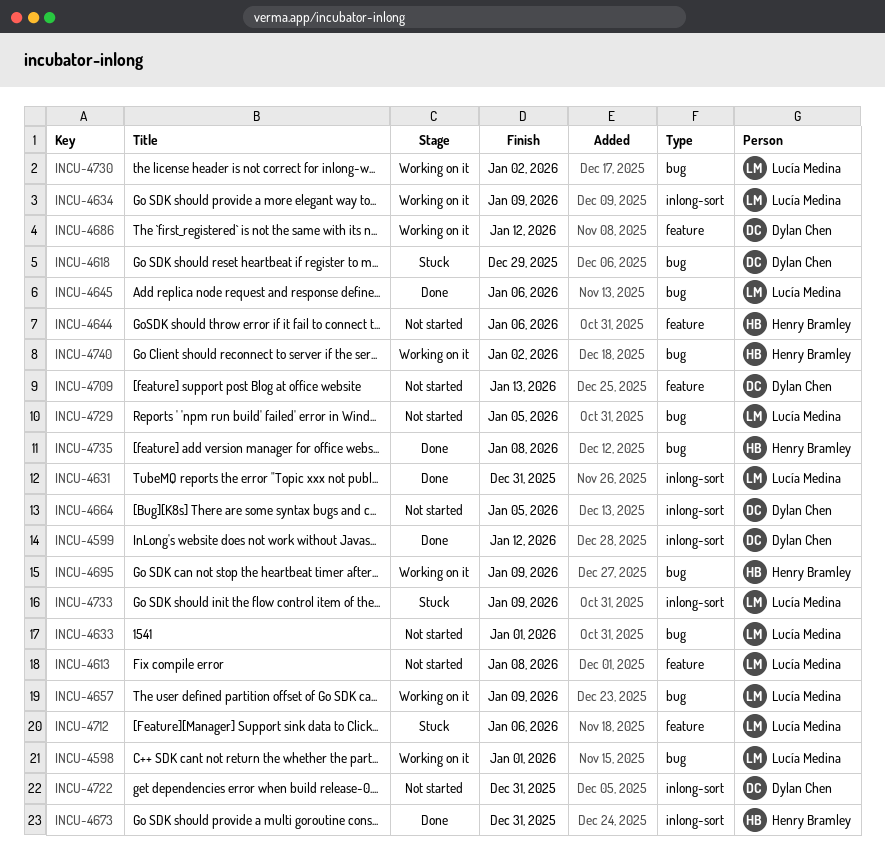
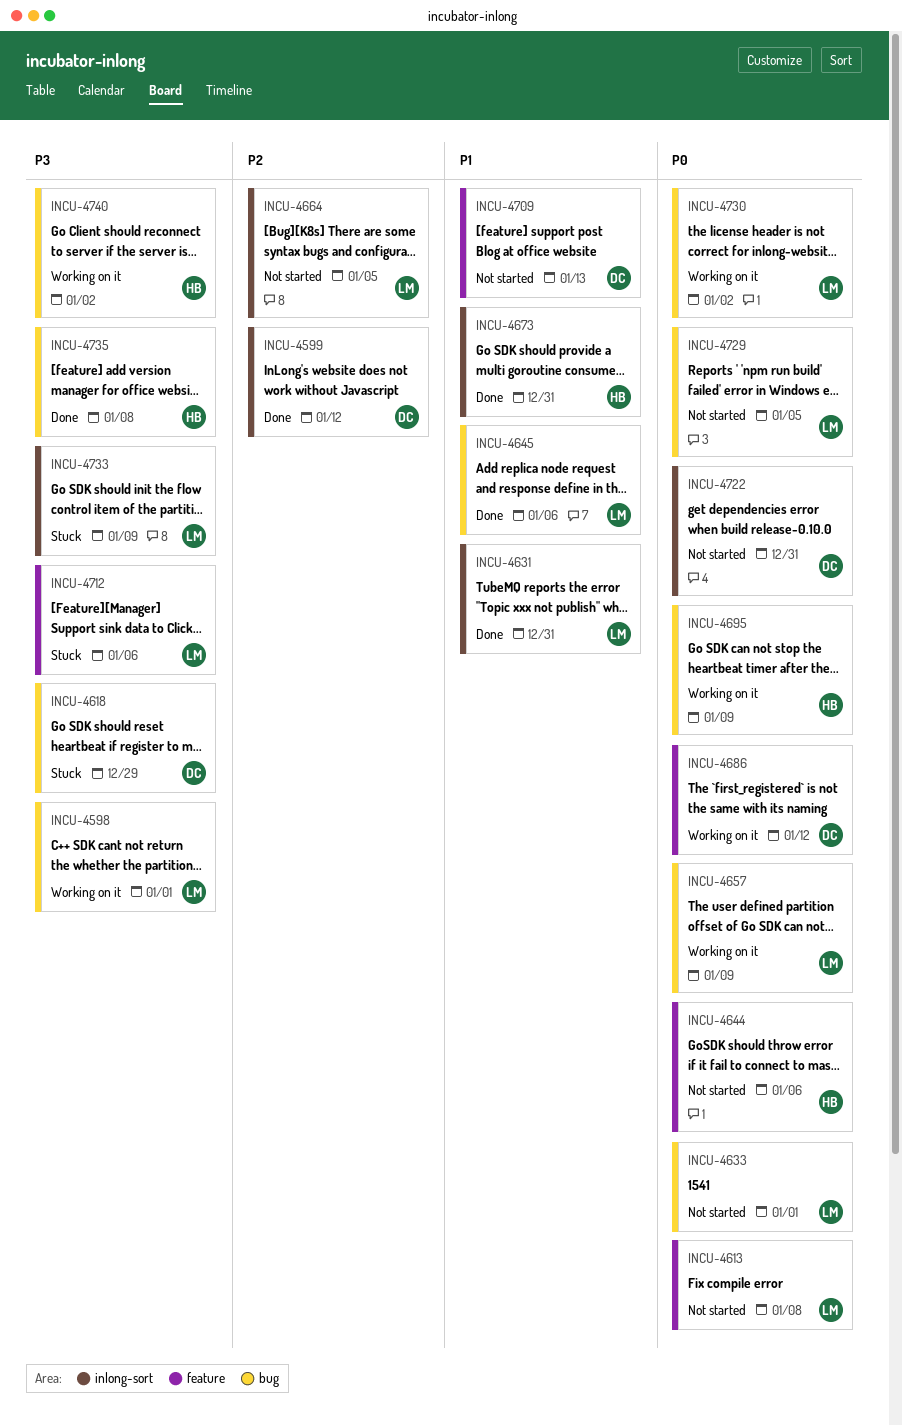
INCU-4634: present -> none
INCU-4664, owner: Dylan Chen -> Lucía Medina

